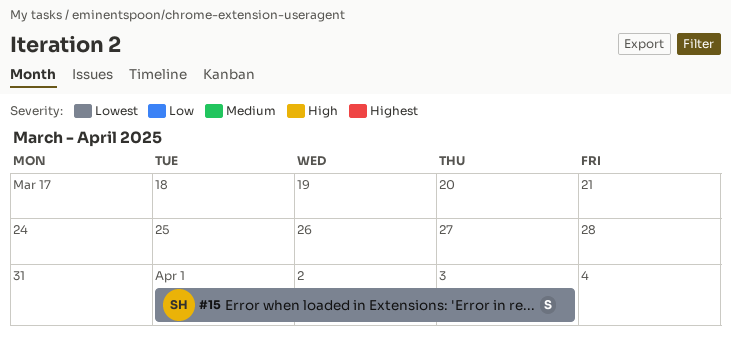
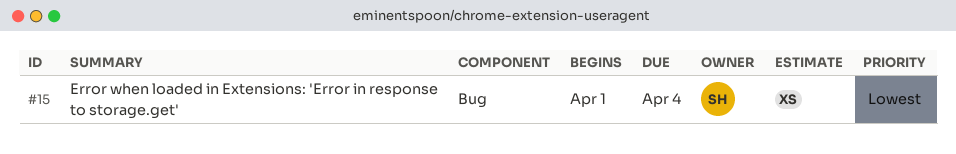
#15, estimate: S -> XS
#15, due: Apr 3 -> Apr 4

